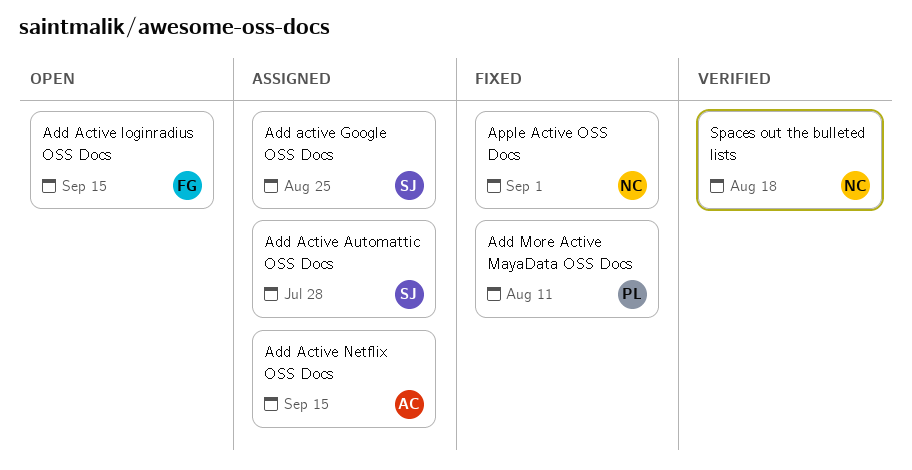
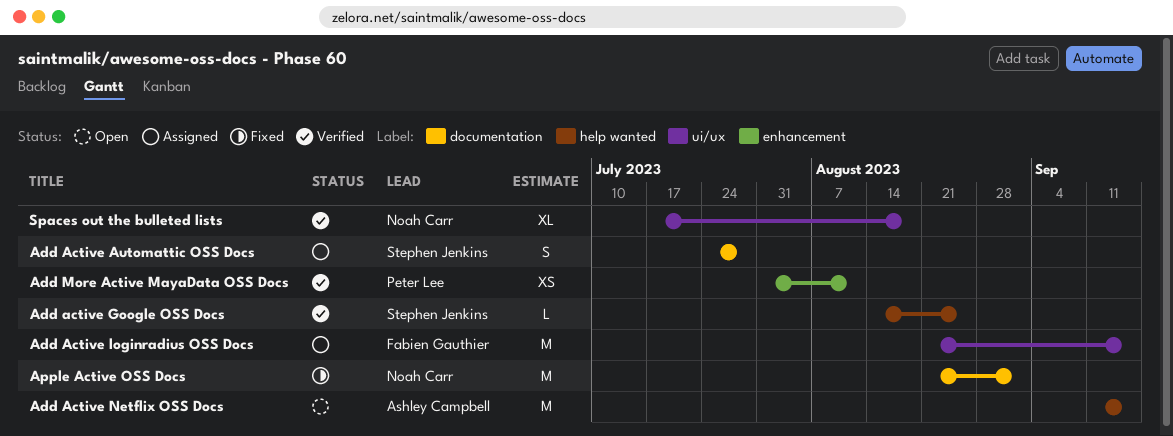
Add active Google OSS Docs, status: Assigned -> Verified
Add Active loginradius OSS Docs, status: Open -> Assigned
Add Active Netflix OSS Docs, status: Assigned -> Open
Add More Active MayaData OSS Docs, status: Fixed -> Verified

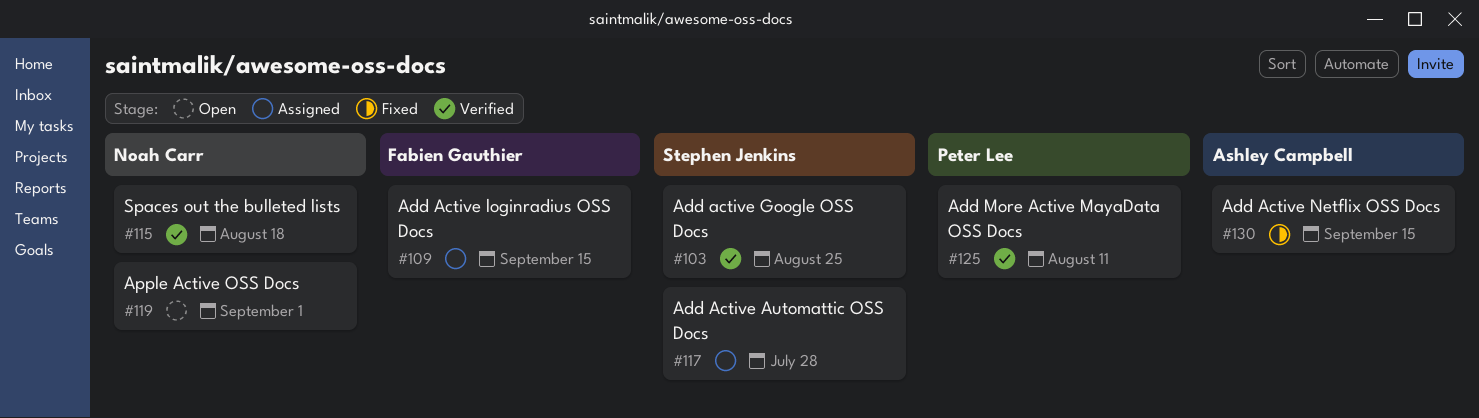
Add Active Netflix OSS Docs, status: Open -> Fixed
Apple Active OSS Docs, status: Fixed -> Open

